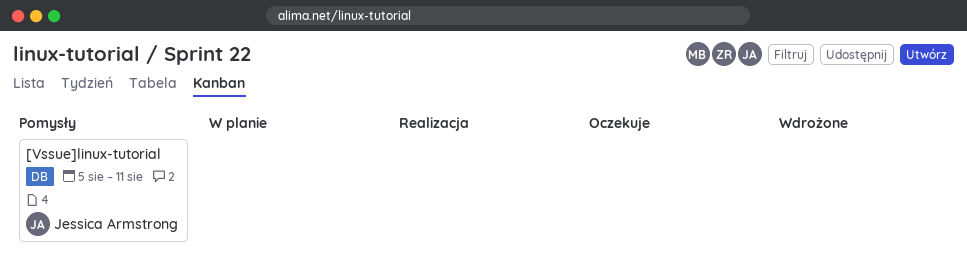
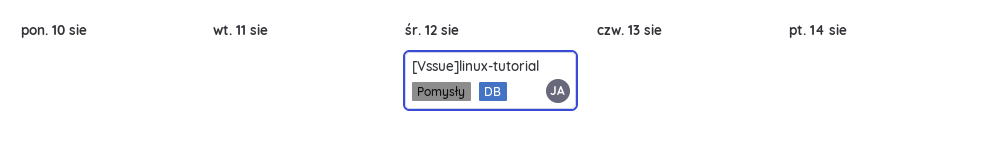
[Vssue]linux-tutorial, due: Aug 11 -> Aug 12

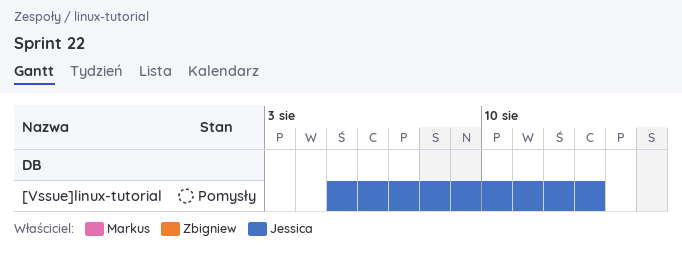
[Vssue]linux-tutorial, due: Aug 12 -> Aug 13

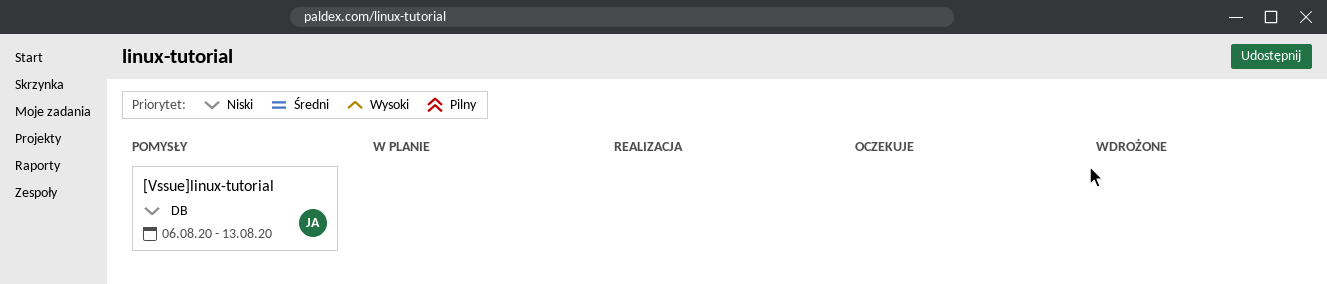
[Vssue]linux-tutorial, start: Aug 5 -> Aug 6

